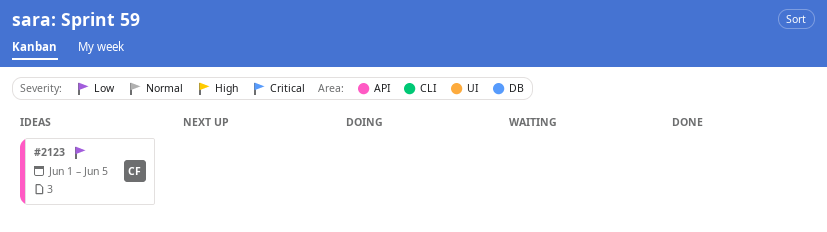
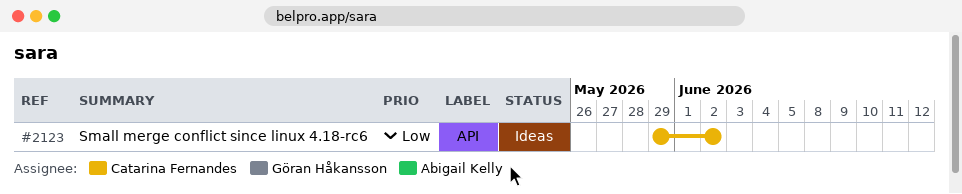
#2123, start: Jun 1 -> May 29
#2123, due: Jun 5 -> Jun 2

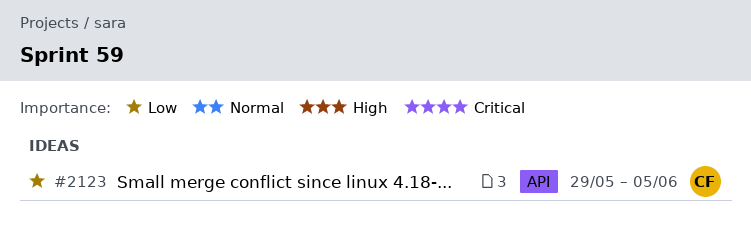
#2123, due: Jun 2 -> Jun 5

